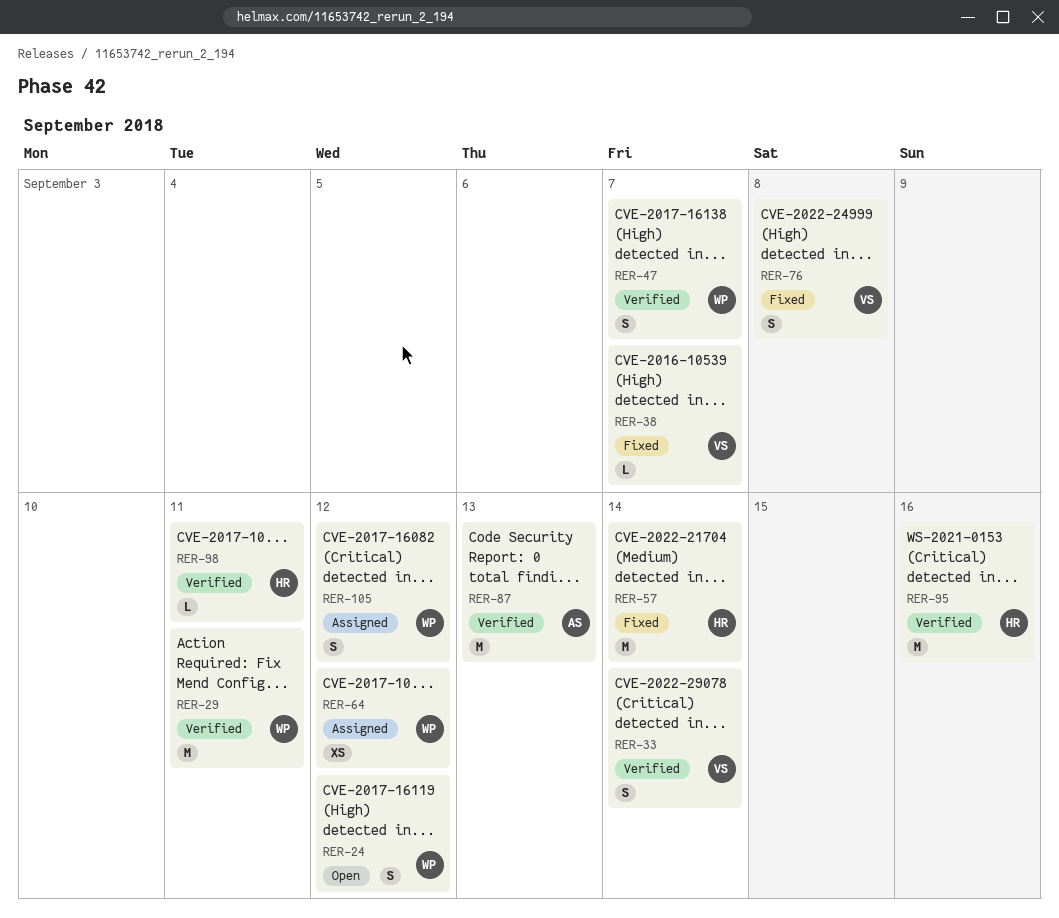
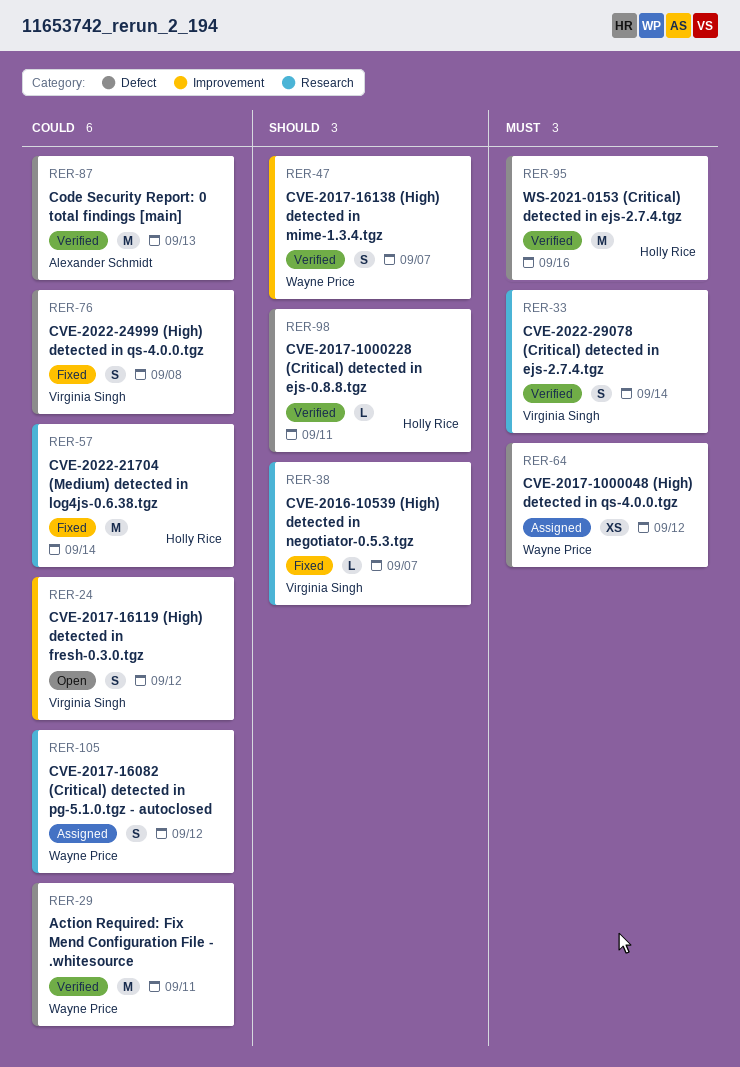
RER-24, owner: Wayne Price -> Virginia Singh

